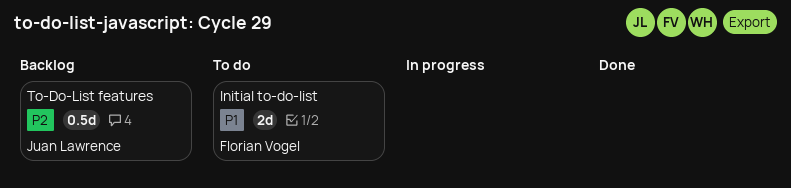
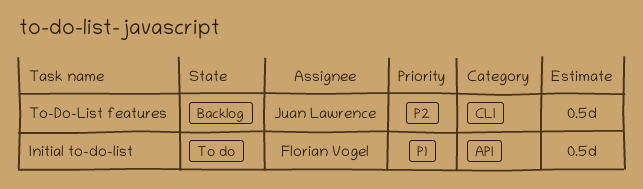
Initial to-do-list, estimate: 2d -> 0.5d

